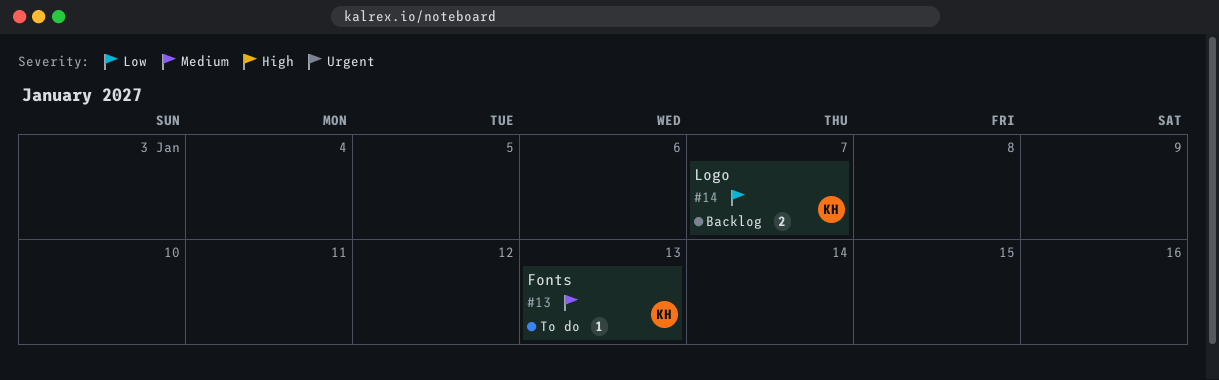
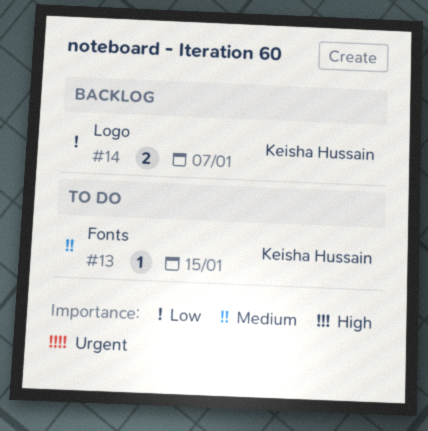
#13, due: Jan 13 -> Jan 15

